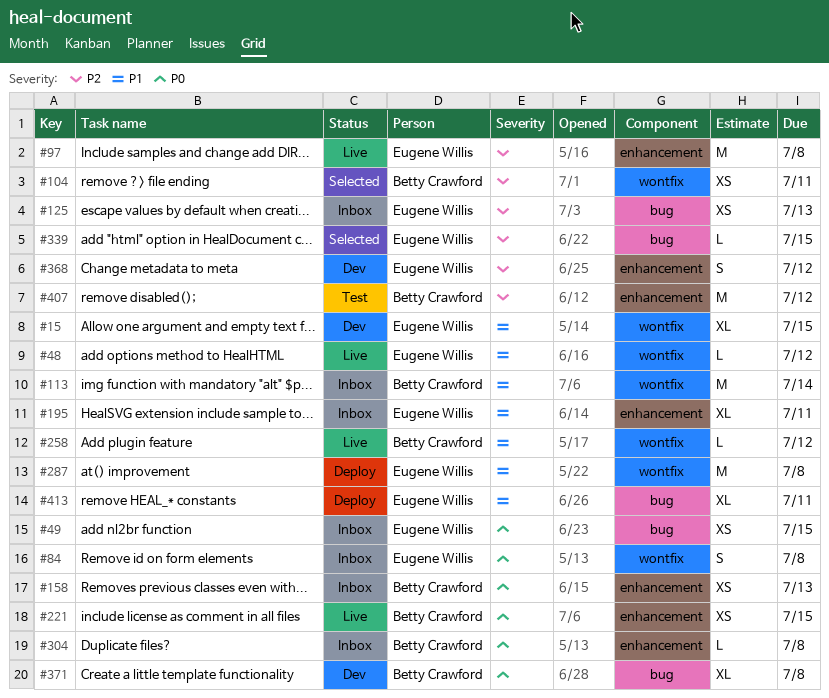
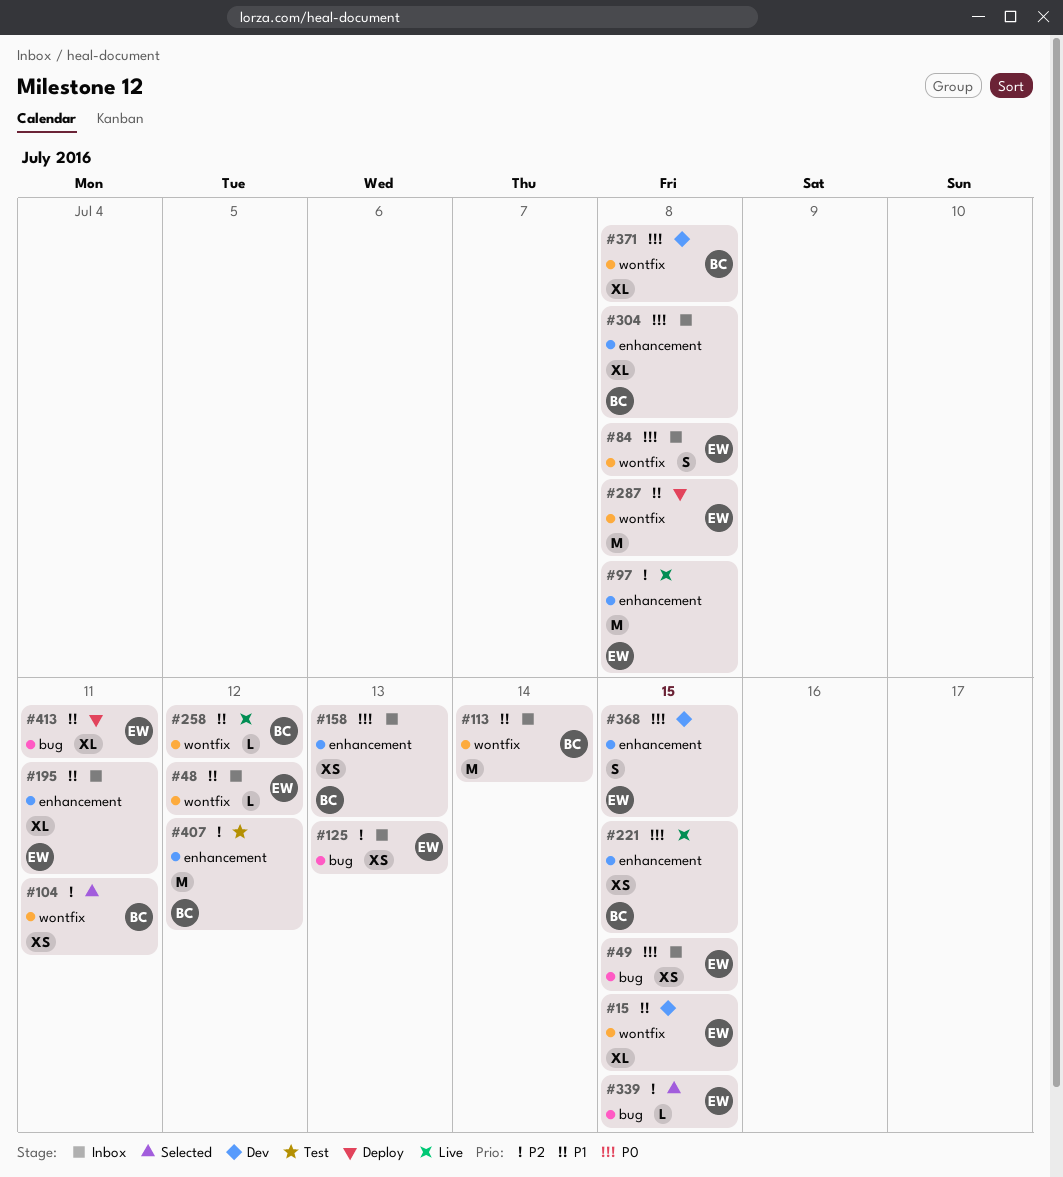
#48, status: Live -> Inbox
#304, estimate: L -> XL
#368, priority: P2 -> P0
#368, due: Jul 12 -> Jul 15
#371, label: bug -> wontfix

